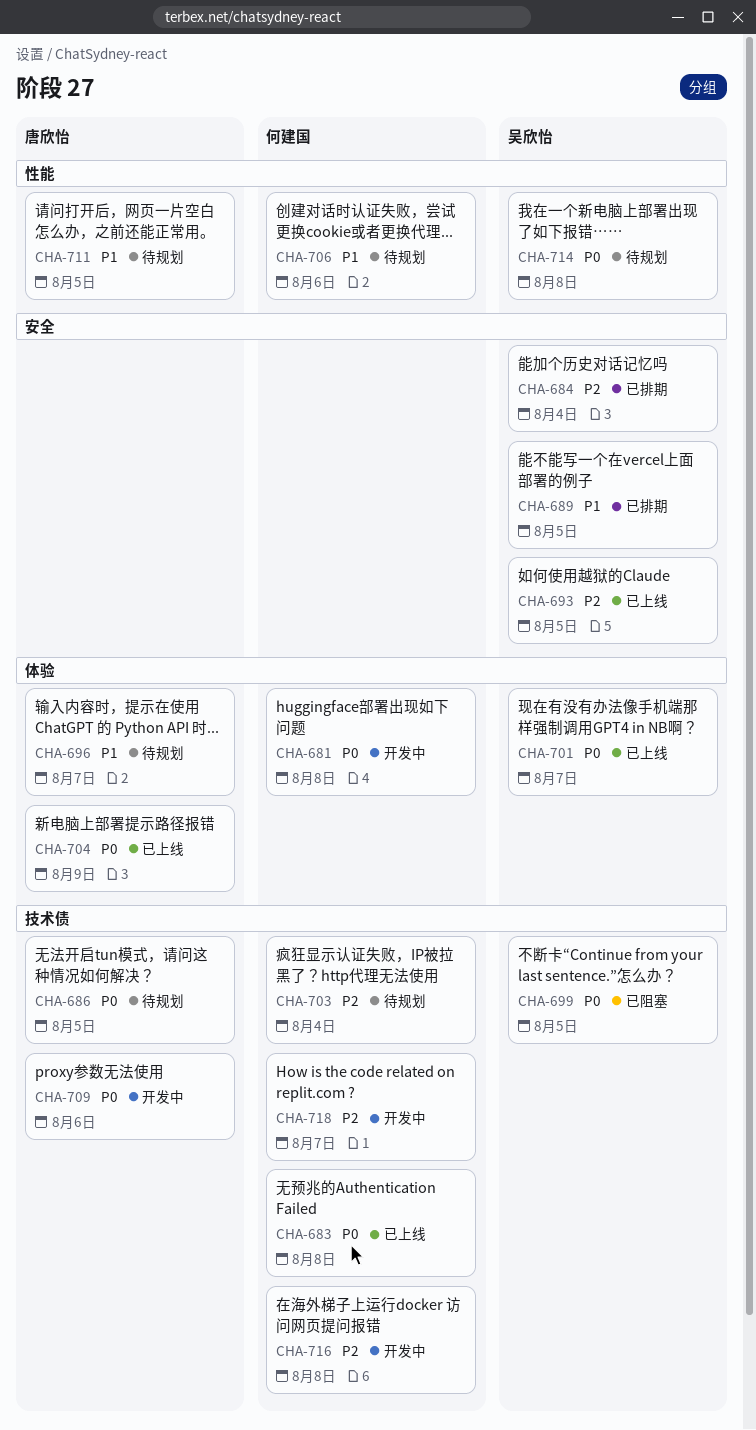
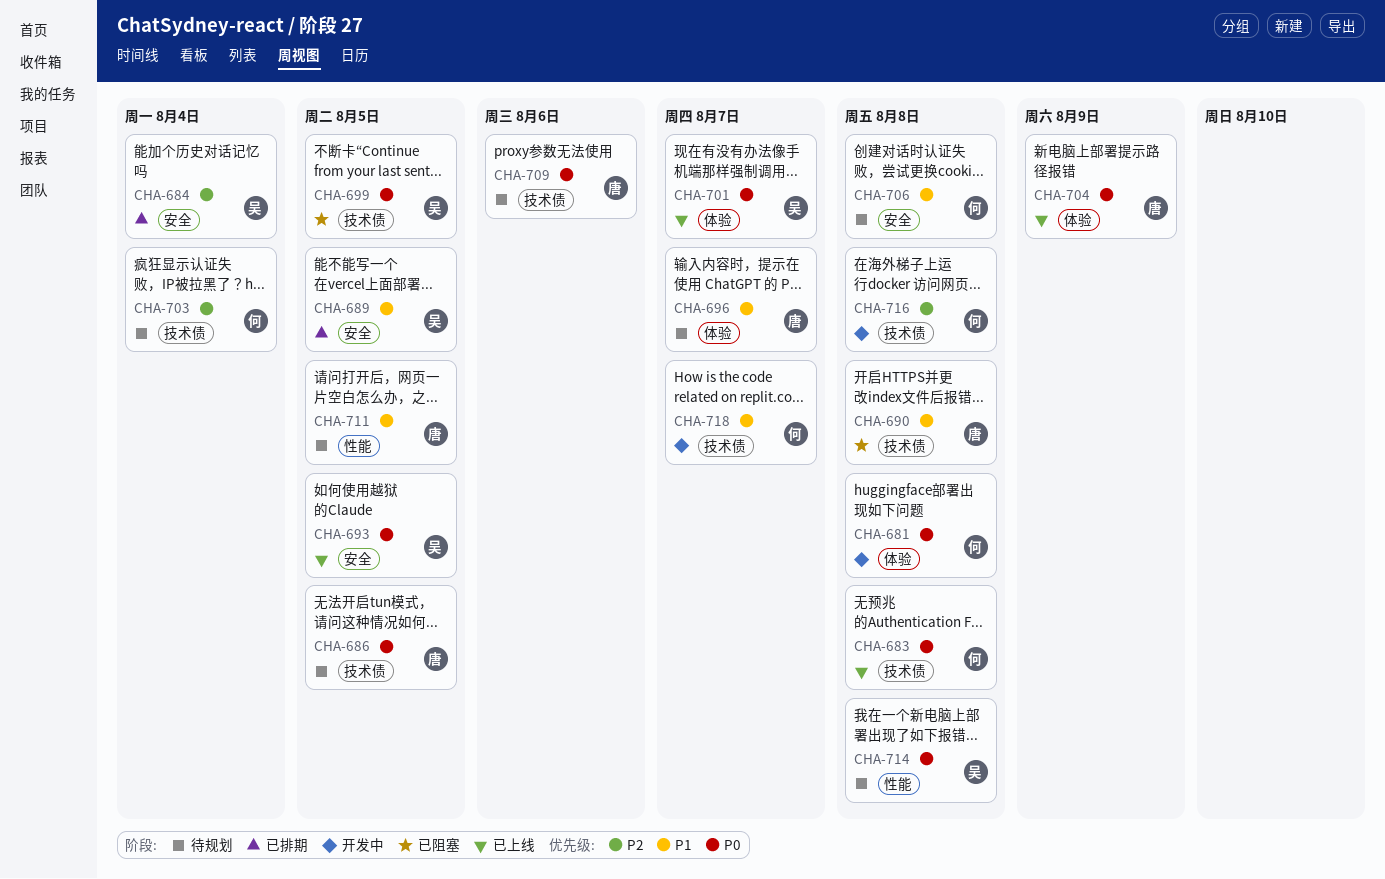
CHA-690: none -> present
CHA-693, priority: P2 -> P0
CHA-706, label: 性能 -> 安全
CHA-706, due: Aug 6 -> Aug 8
CHA-709, status: 开发中 -> 待规划
CHA-718, priority: P2 -> P1

